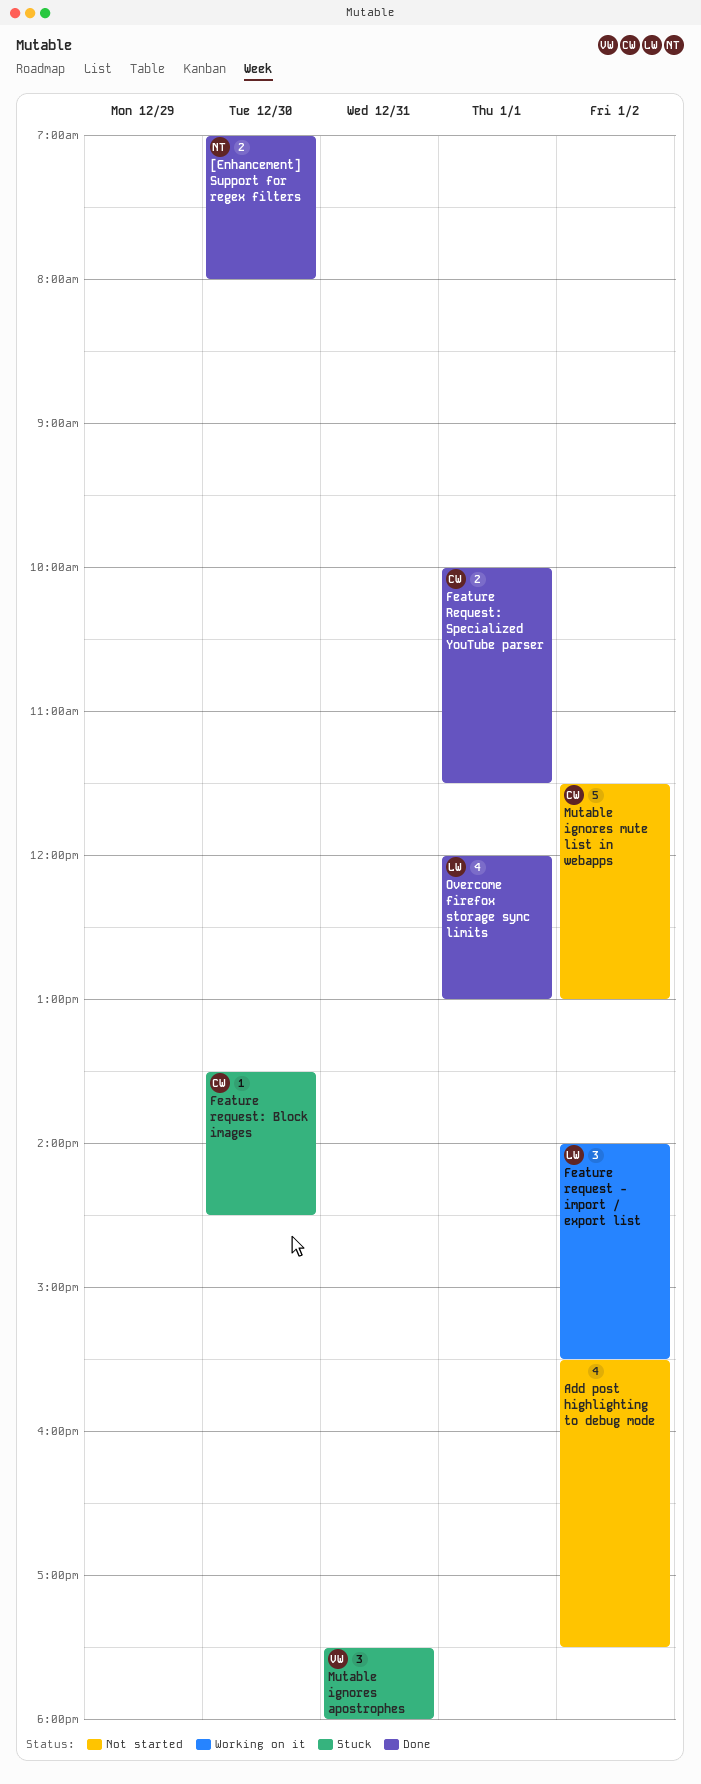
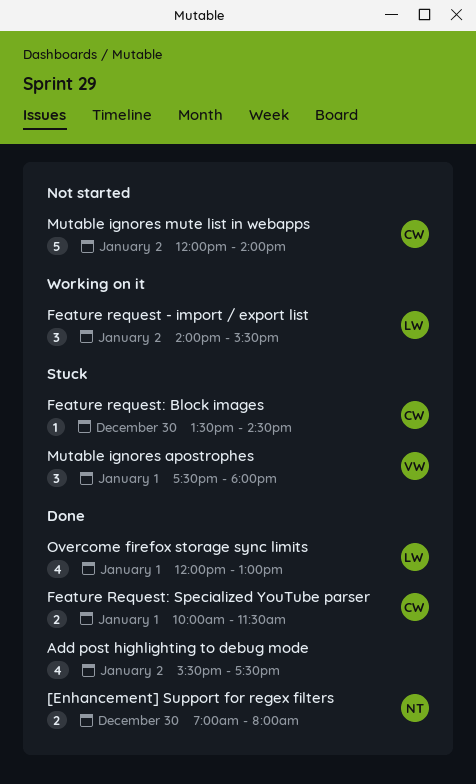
Add post highlighting to debug mode, status: Not started -> Done
Mutable ignores apostrophes, day: Dec 31 -> Jan 1
Mutable ignores mute list in webapps, begins: 11:30 -> 12:00
Mutable ignores mute list in webapps, ends: 13:00 -> 14:00

